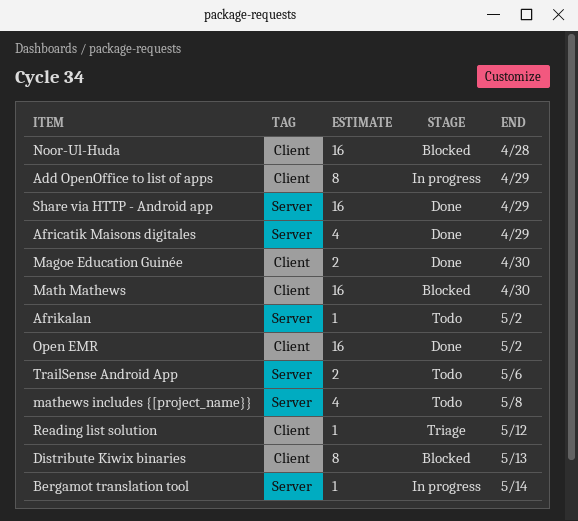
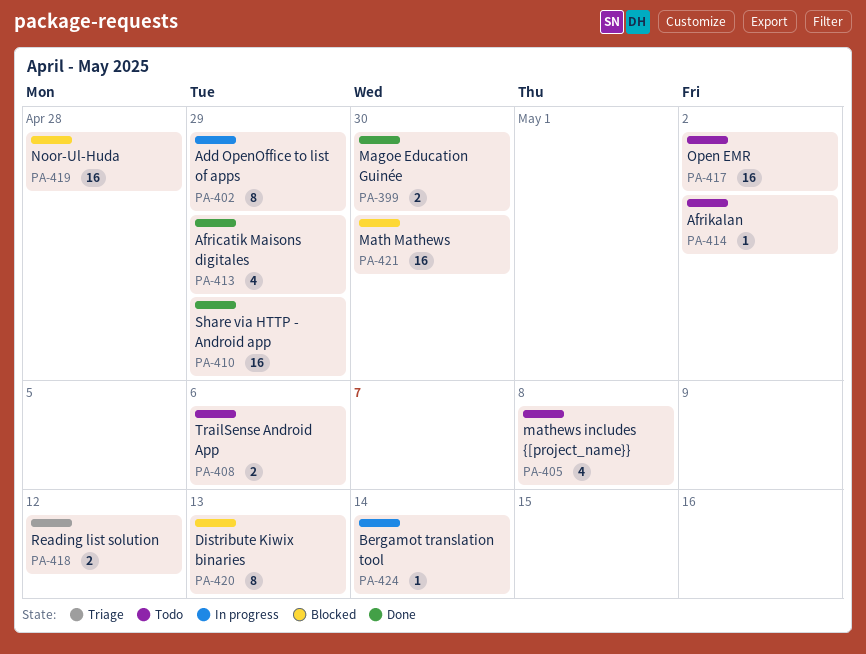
Open EMR, status: Done -> Todo
Reading list solution, estimate: 1 -> 2

